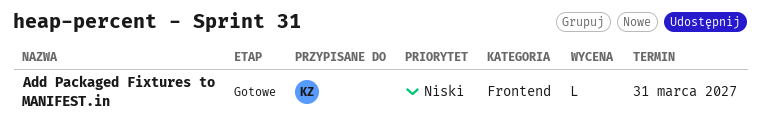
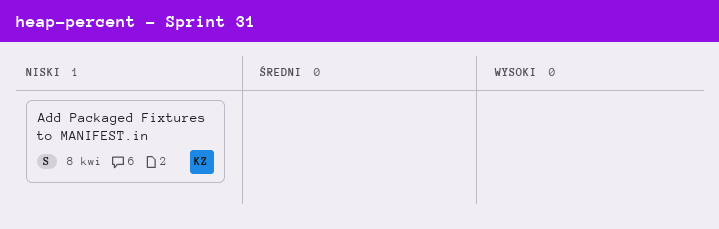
Add Packaged Fixtures to MANIFEST.in, estimate: L -> S
Add Packaged Fixtures to MANIFEST.in, due: Mar 31 -> Apr 8

